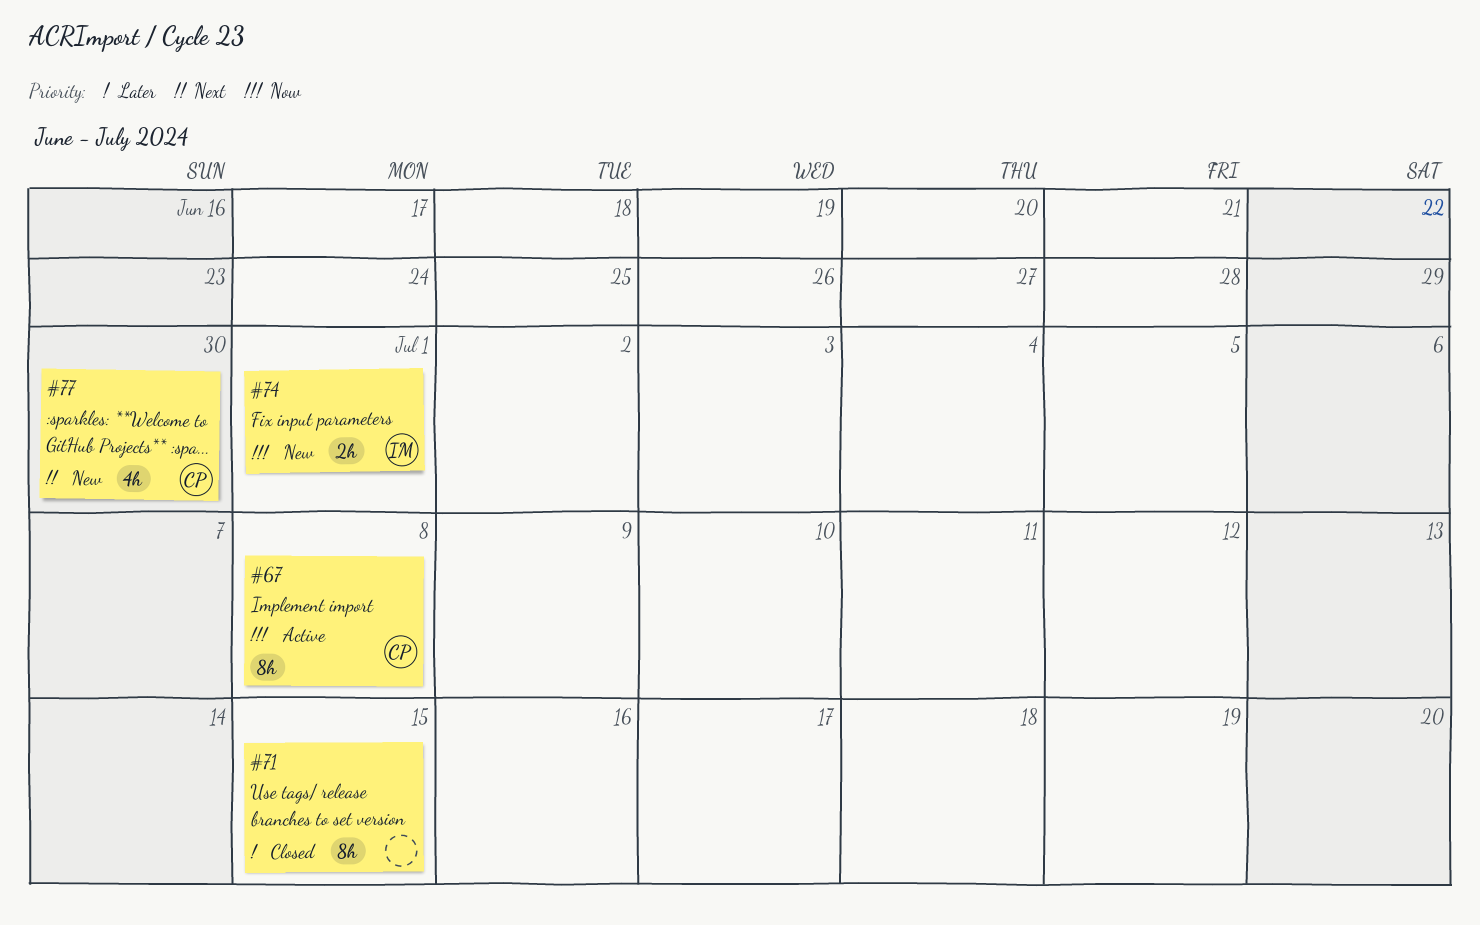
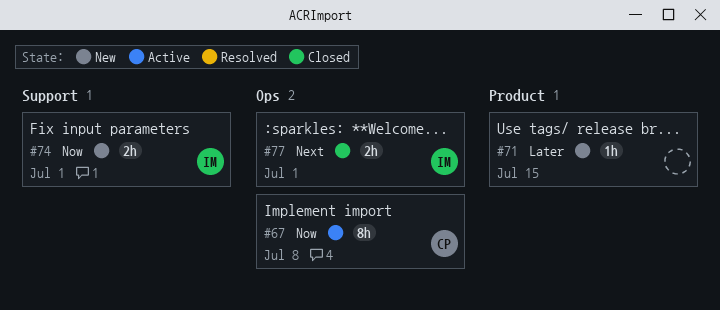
#71, status: Closed -> New
#71, estimate: 8h -> 1h
#77, status: New -> Closed
#77, owner: CP -> IM
#77, estimate: 4h -> 2h
#77, due: Jun 30 -> Jul 1

